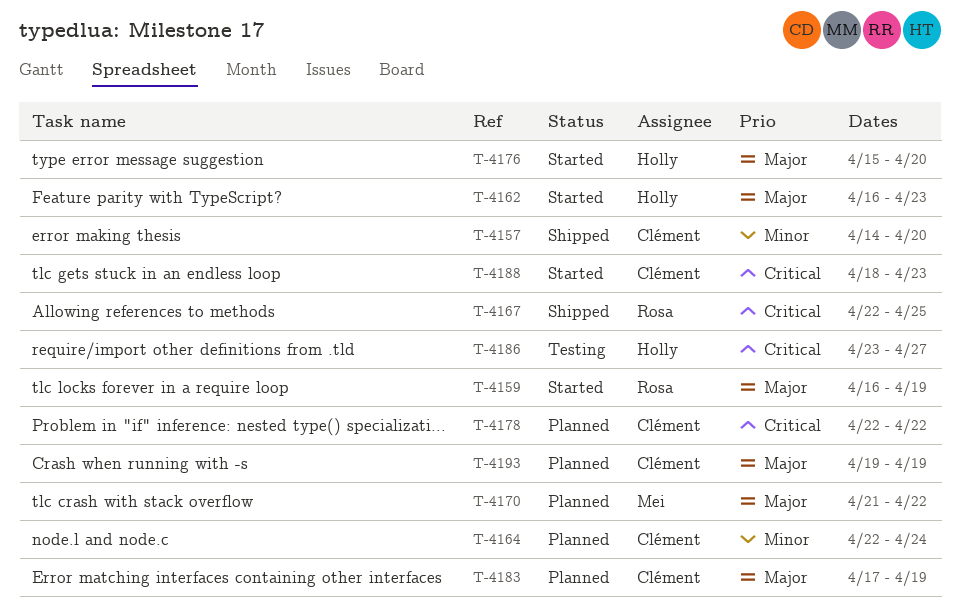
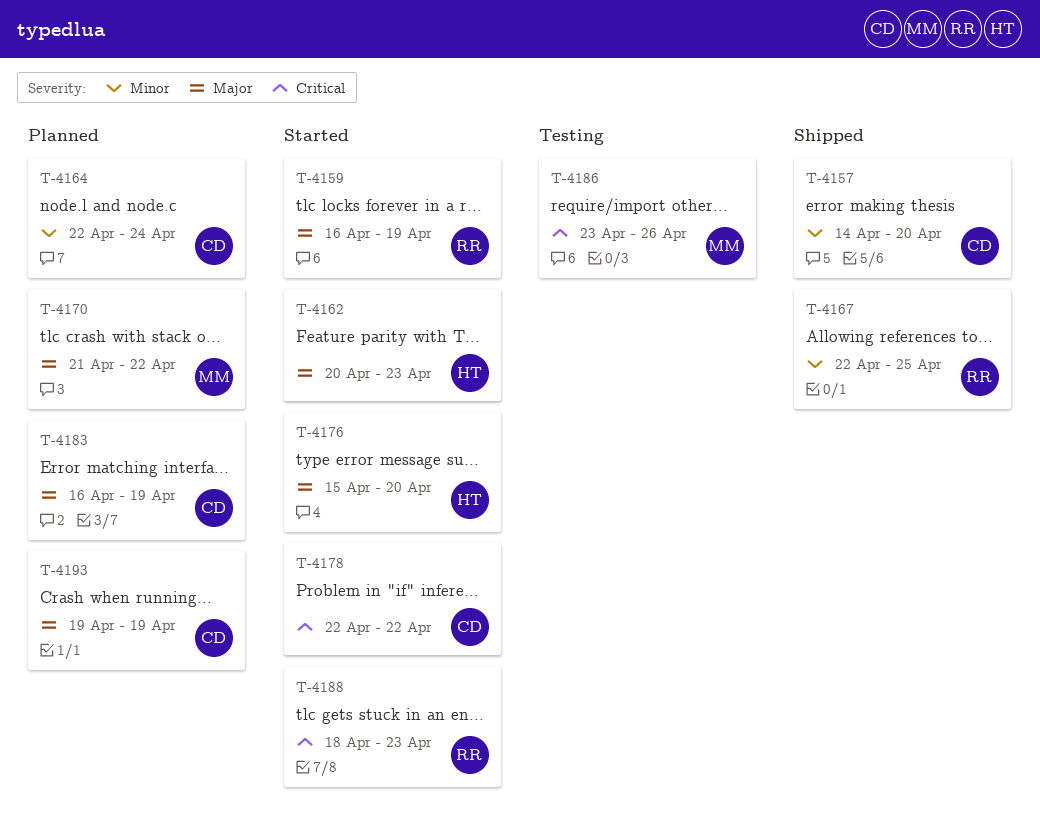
T-4162, start: Apr 16 -> Apr 20
T-4167, priority: Critical -> Minor
T-4178, status: Planned -> Started
T-4183, start: Apr 17 -> Apr 16
T-4186, owner: Holly -> Mei
T-4186, due: Apr 27 -> Apr 26
T-4188, owner: Clément -> Rosa

